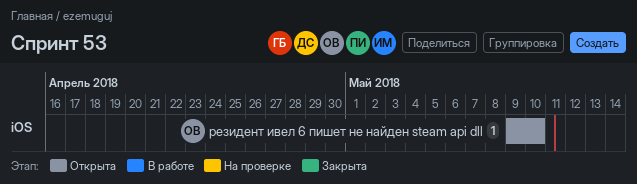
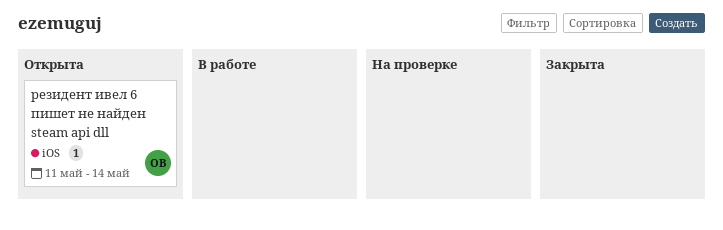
резидент ивел 6 пишет не найден steam api dll, start: May 9 -> May 11
резидент ивел 6 пишет не найден steam api dll, due: May 10 -> May 14

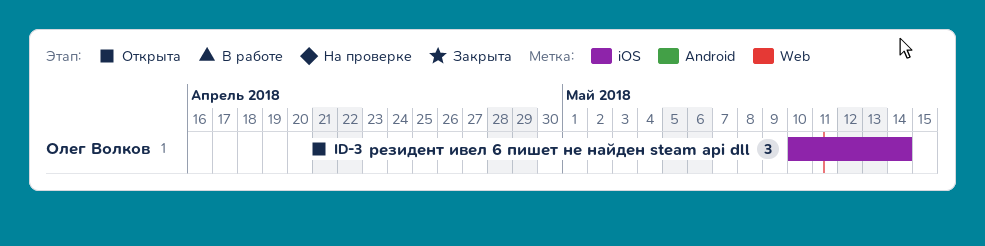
резидент ивел 6 пишет не найден steam api dll, estimate: 1 -> 3
резидент ивел 6 пишет не найден steam api dll, start: May 11 -> May 10

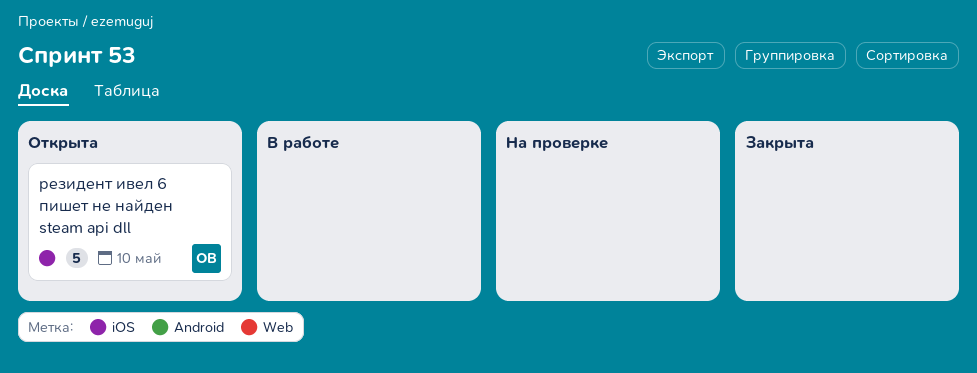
резидент ивел 6 пишет не найден steam api dll, estimate: 3 -> 5
резидент ивел 6 пишет не найден steam api dll, due: May 14 -> May 10

